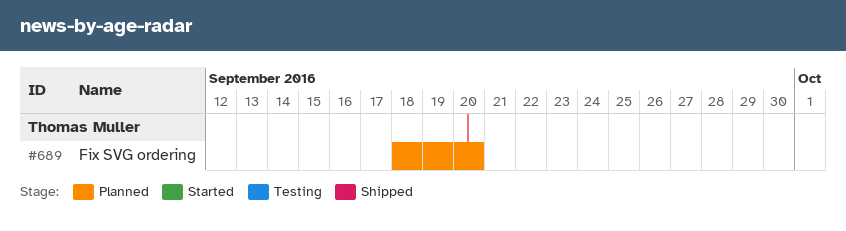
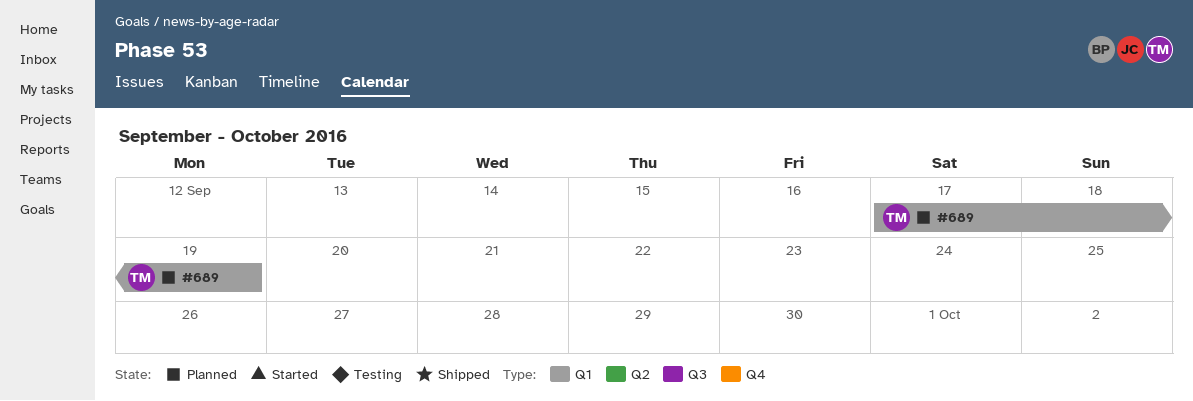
#689, start: Sep 18 -> Sep 17
#689, due: Sep 20 -> Sep 19

